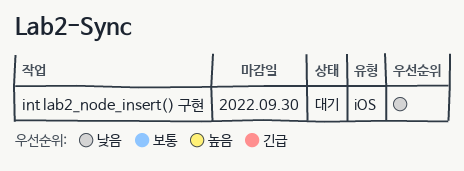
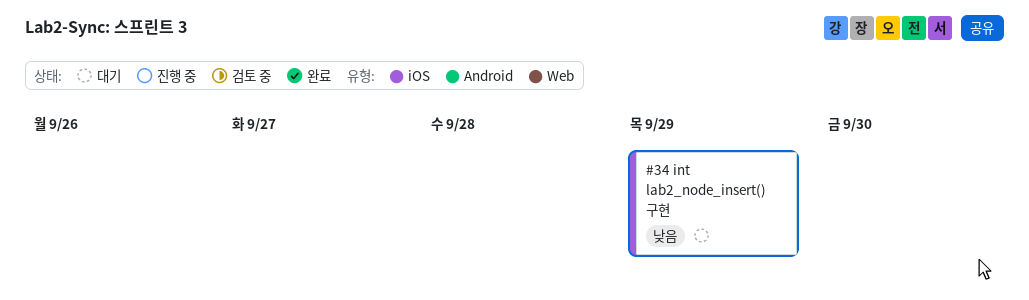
int lab2_node_insert() 구현, due: Sep 30 -> Sep 29

